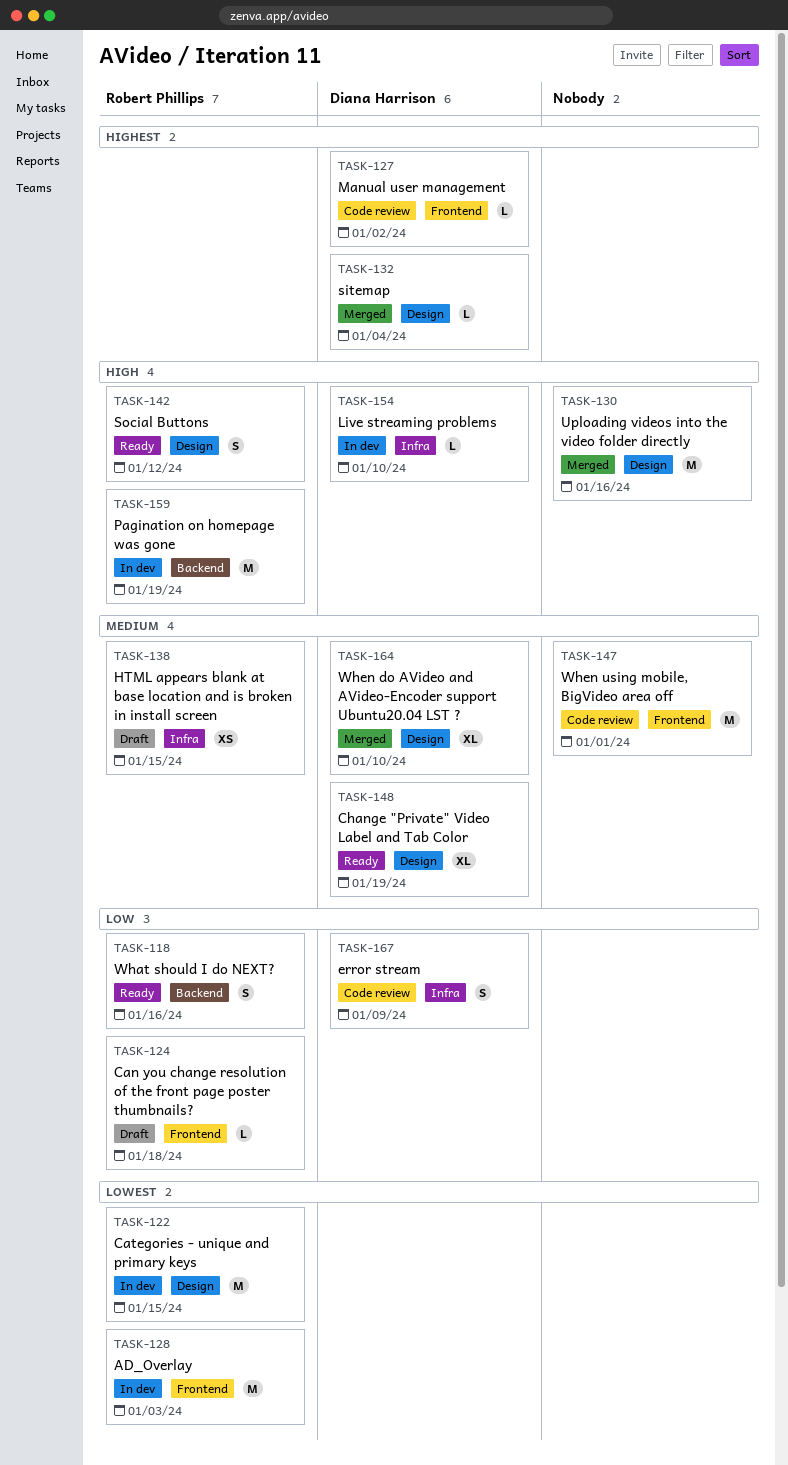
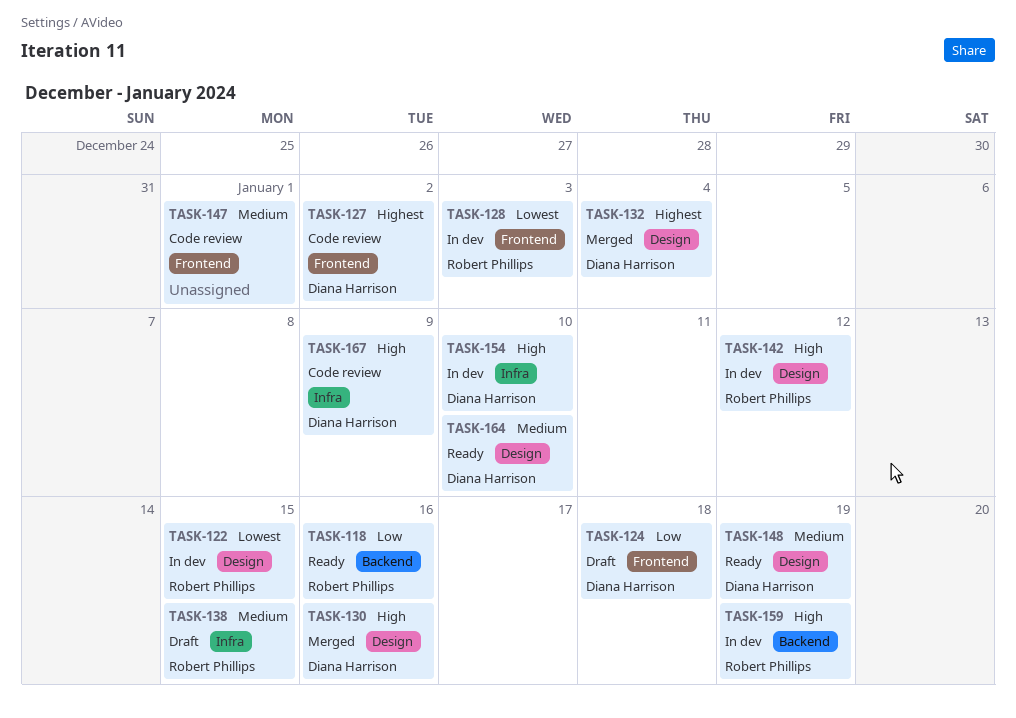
TASK-124, owner: Robert Phillips -> Diana Harrison
TASK-130, owner: none -> Diana Harrison
TASK-142, status: Ready -> In dev
TASK-164, status: Merged -> Ready
TASK-167, priority: Low -> High

